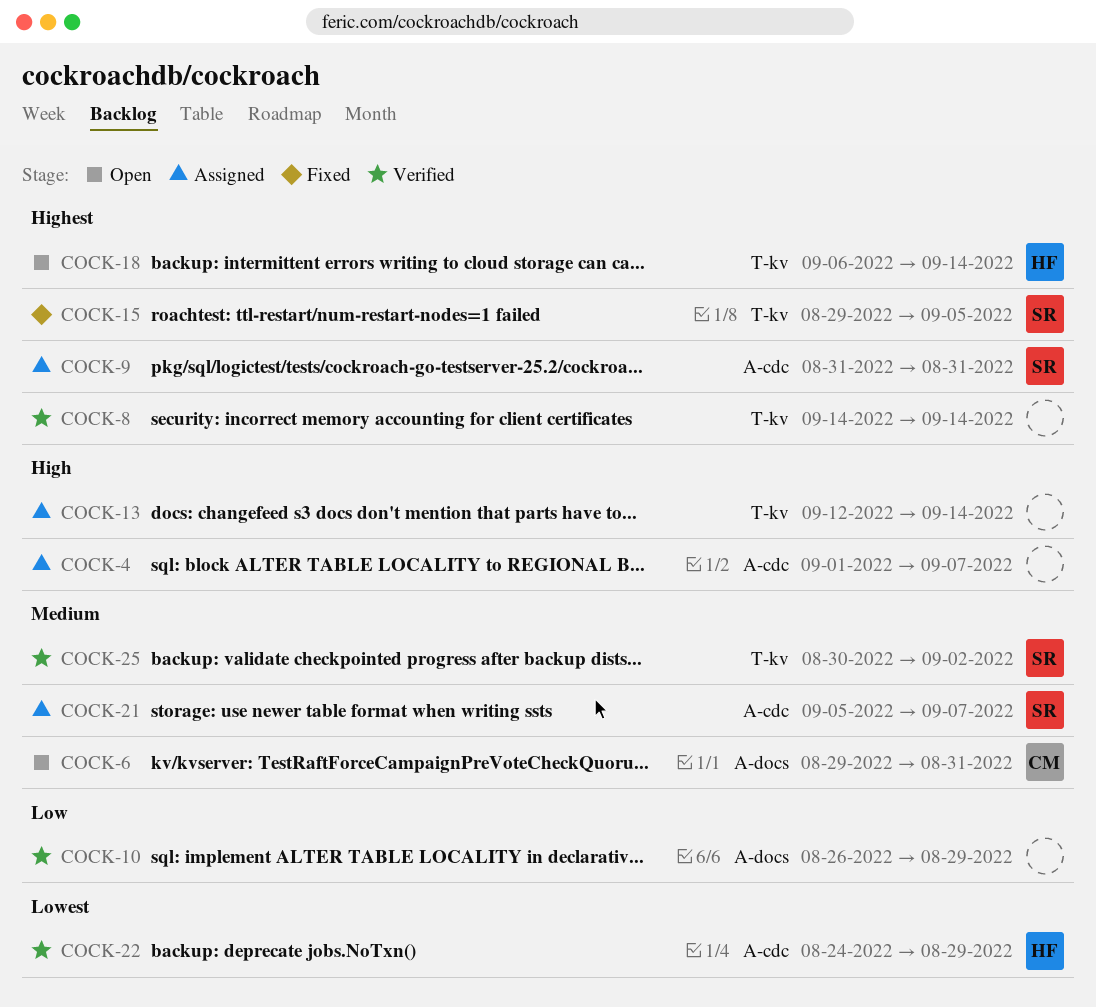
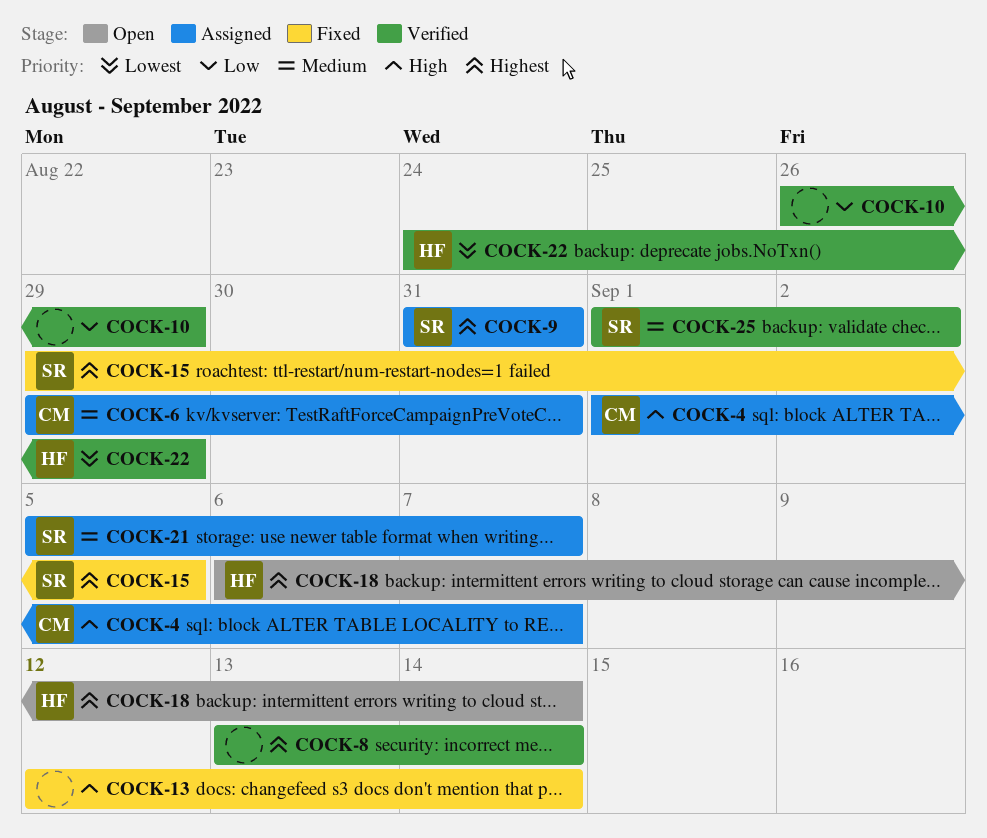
COCK-4, owner: none -> CM
COCK-6, status: Open -> Assigned
COCK-8, start: Sep 14 -> Sep 13
COCK-13, status: Assigned -> Fixed
COCK-25, start: Aug 30 -> Sep 1

